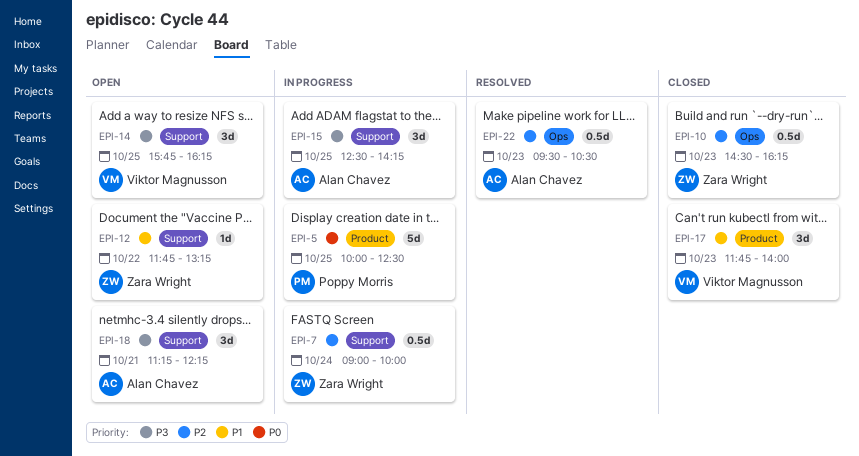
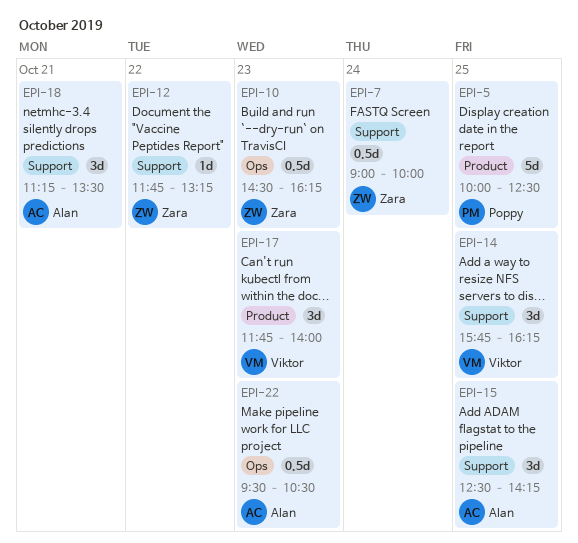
EPI-18, ends: 12:15 -> 13:30

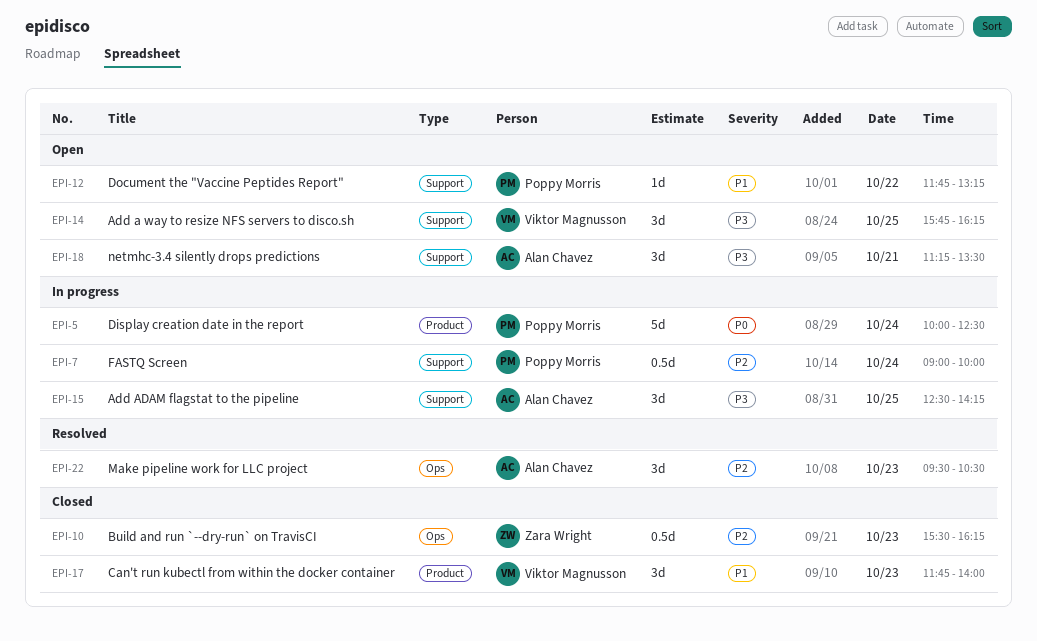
EPI-5, day: Oct 25 -> Oct 24
EPI-7, owner: Zara Wright -> Poppy Morris
EPI-10, begins: 14:30 -> 15:30
EPI-12, owner: Zara Wright -> Poppy Morris
EPI-22, estimate: 0.5d -> 3d

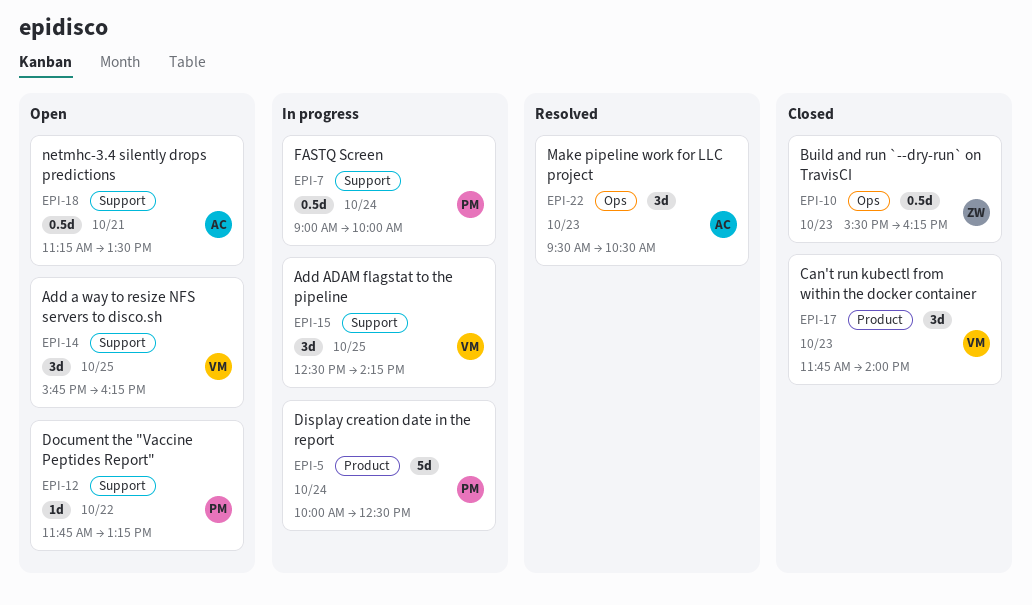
EPI-15, owner: Alan Chavez -> Viktor Magnusson
EPI-18, estimate: 3d -> 0.5d

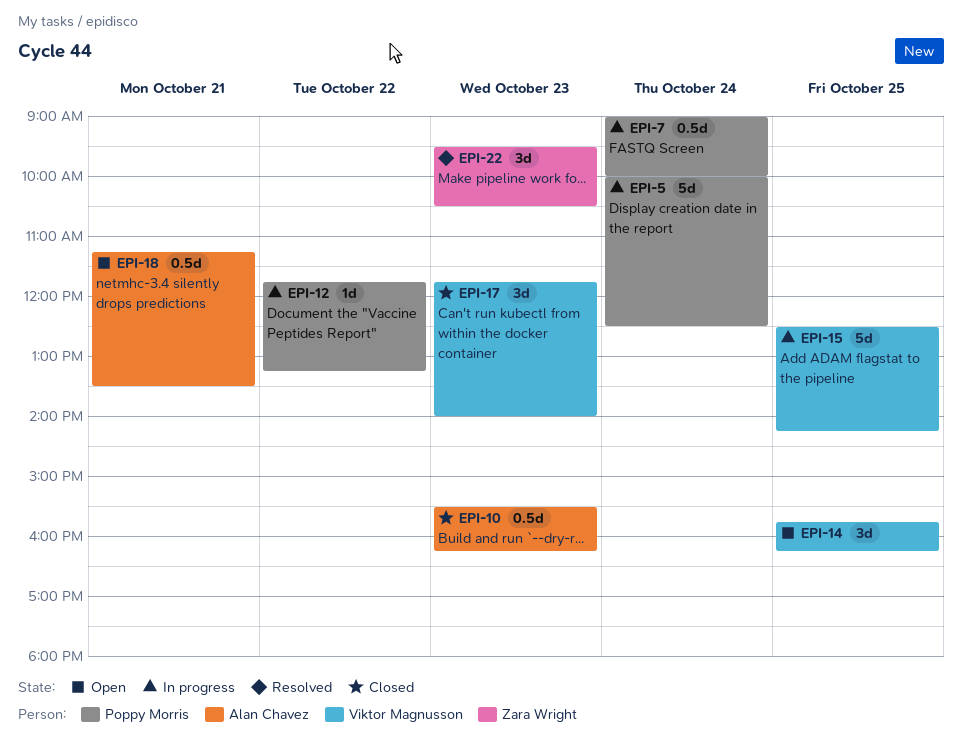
EPI-10, owner: Zara Wright -> Alan Chavez
EPI-12, status: Open -> In progress
EPI-15, estimate: 3d -> 5d
EPI-22, owner: Alan Chavez -> Zara Wright

